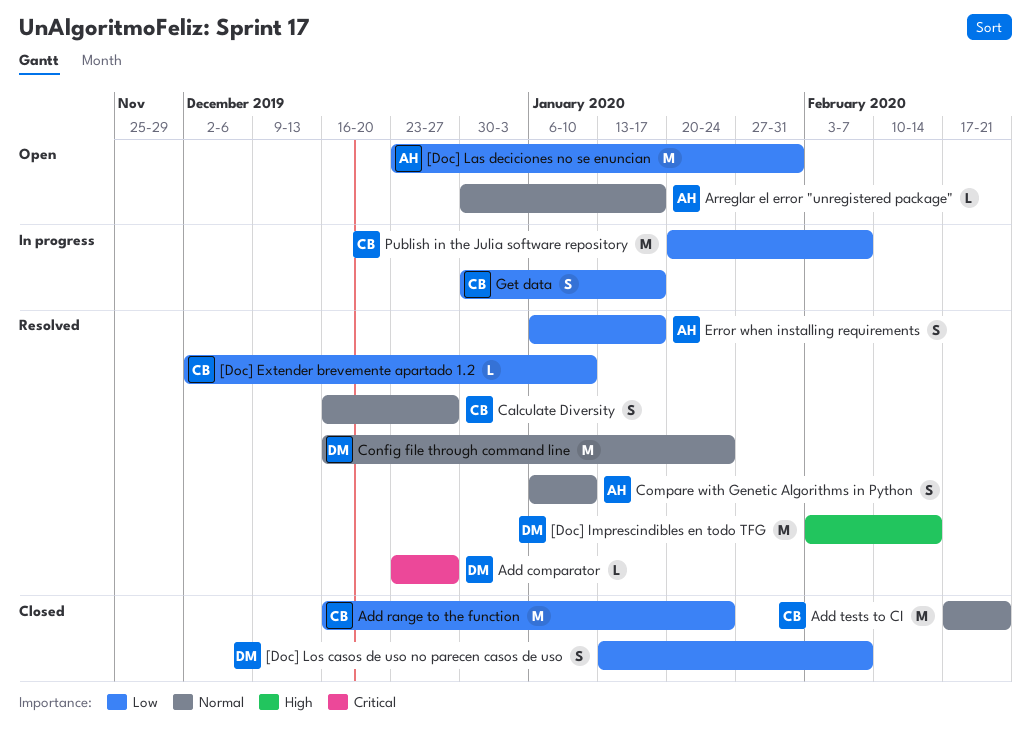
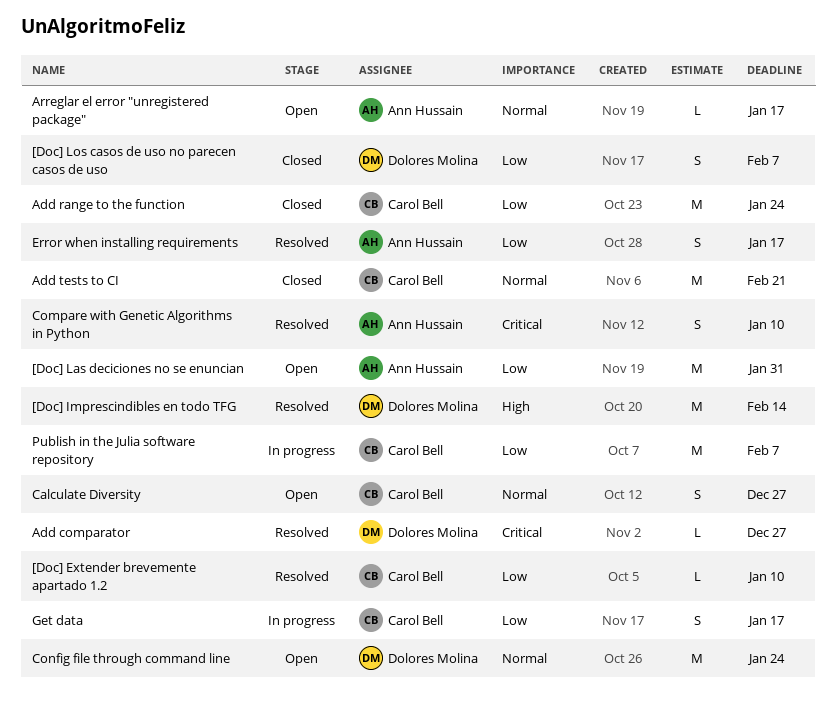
Calculate Diversity, status: Resolved -> Open
Compare with Genetic Algorithms in Python, priority: Normal -> Critical
Config file through command line, status: Resolved -> Open

